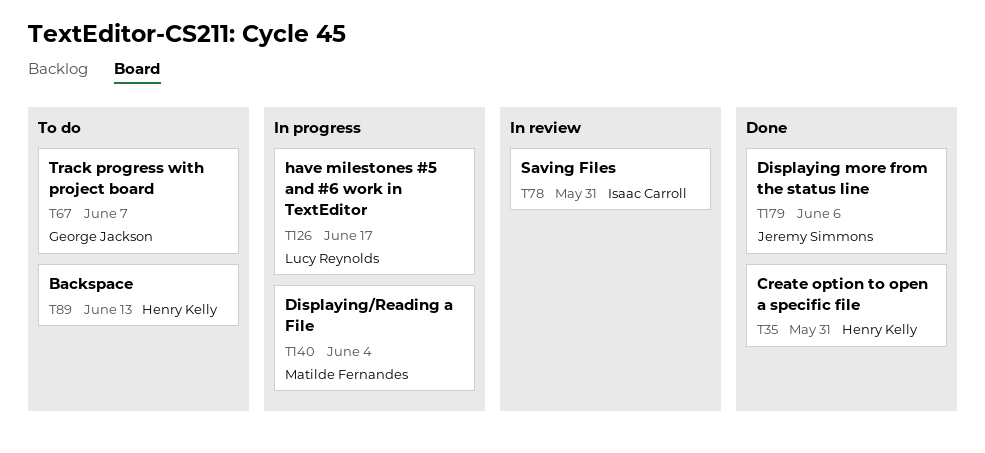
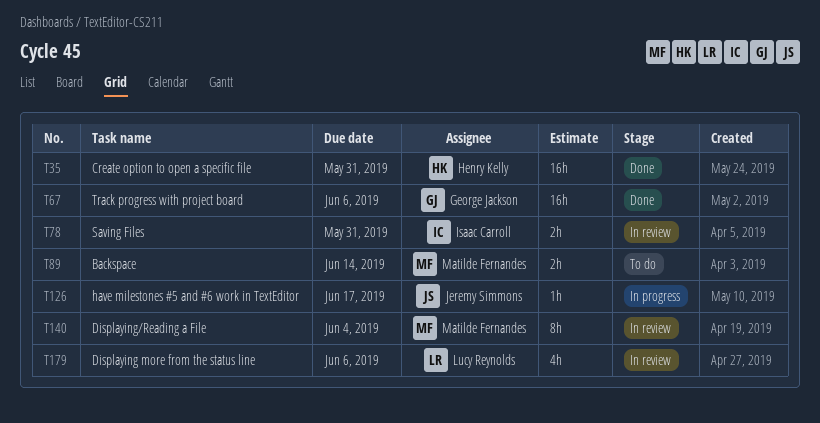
T67, status: To do -> Done
T67, due: Jun 7 -> Jun 6
T89, owner: Henry Kelly -> Matilde Fernandes
T89, due: Jun 13 -> Jun 14
T126, owner: Lucy Reynolds -> Jeremy Simmons
T140, status: In progress -> In review
T179, status: Done -> In review
T179, owner: Jeremy Simmons -> Lucy Reynolds

